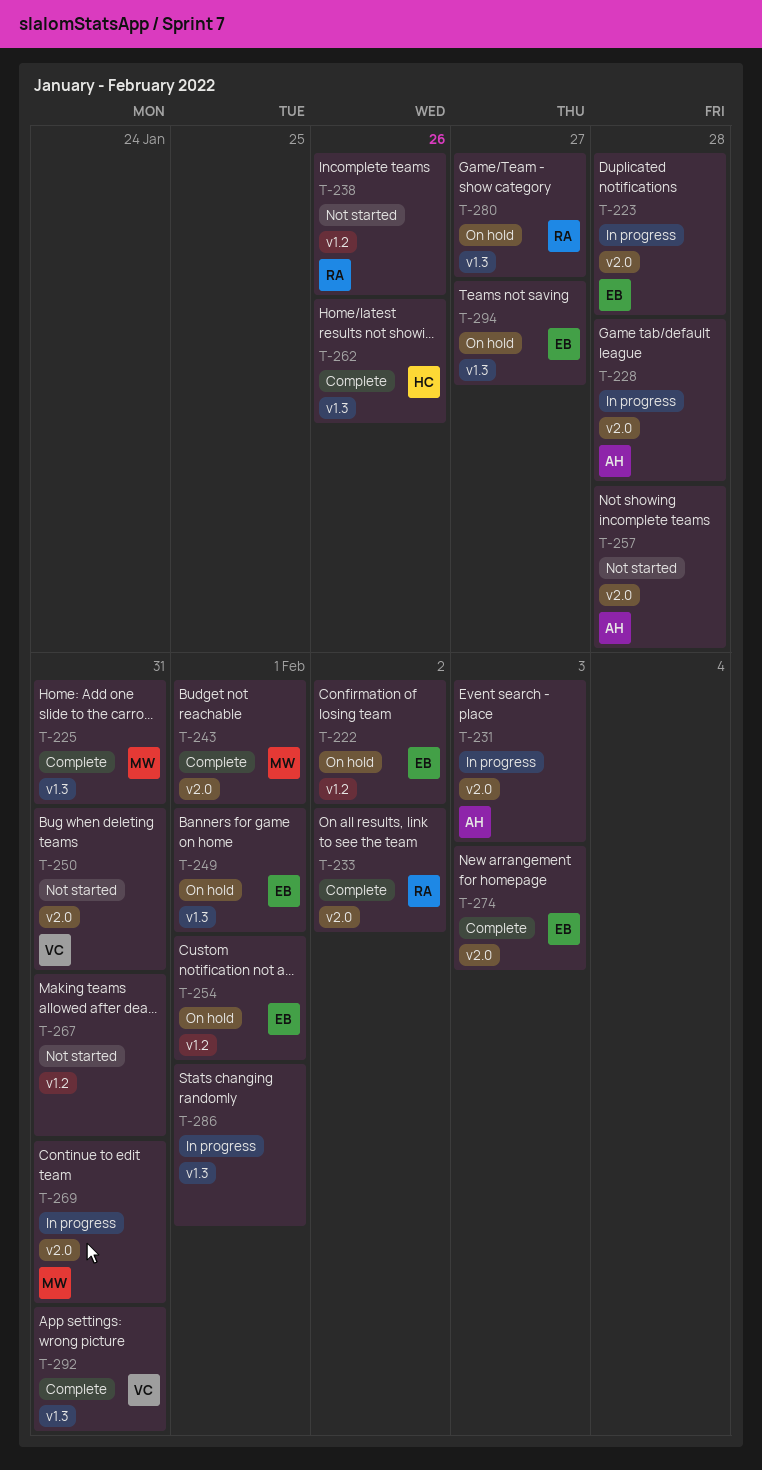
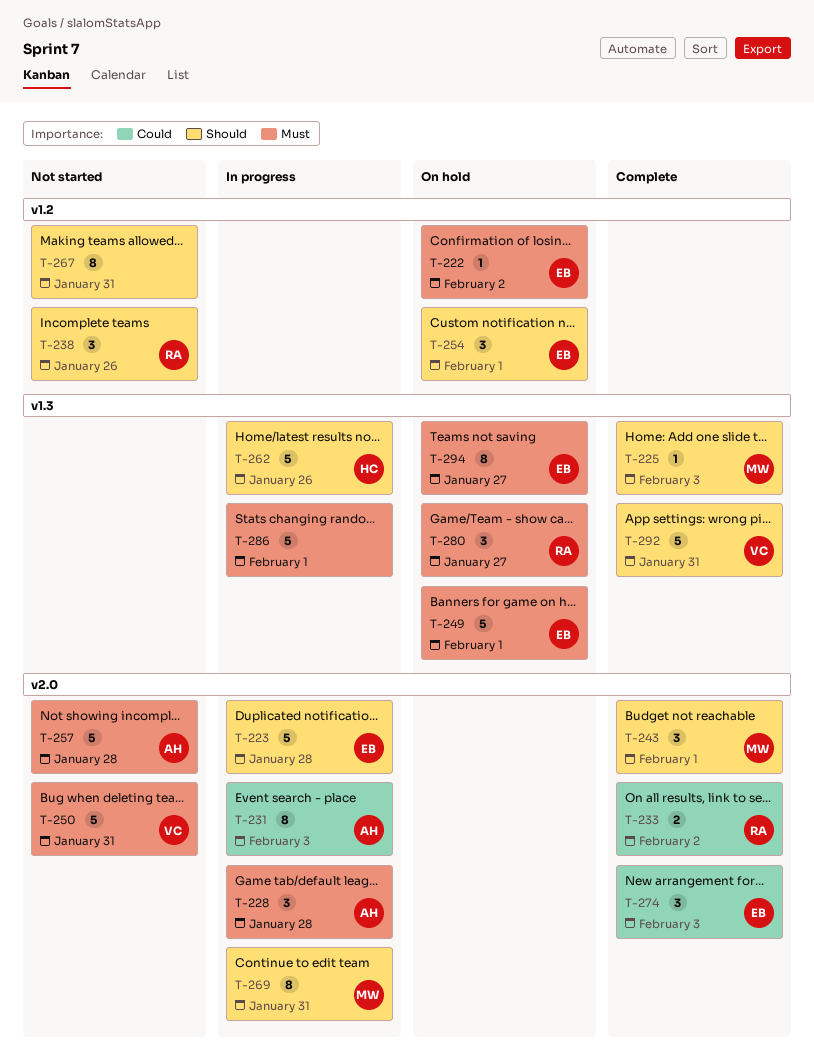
T-225, due: Jan 31 -> Feb 3
T-262, status: Complete -> In progress

